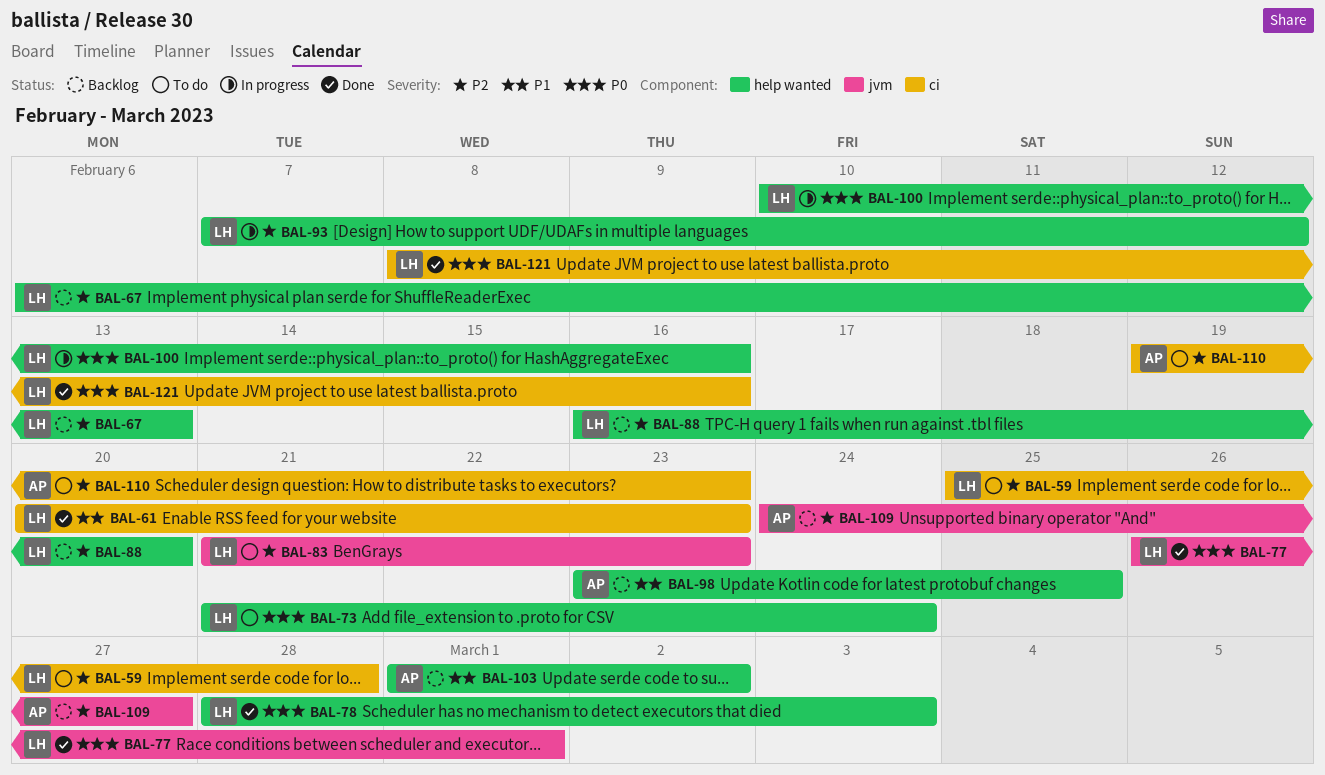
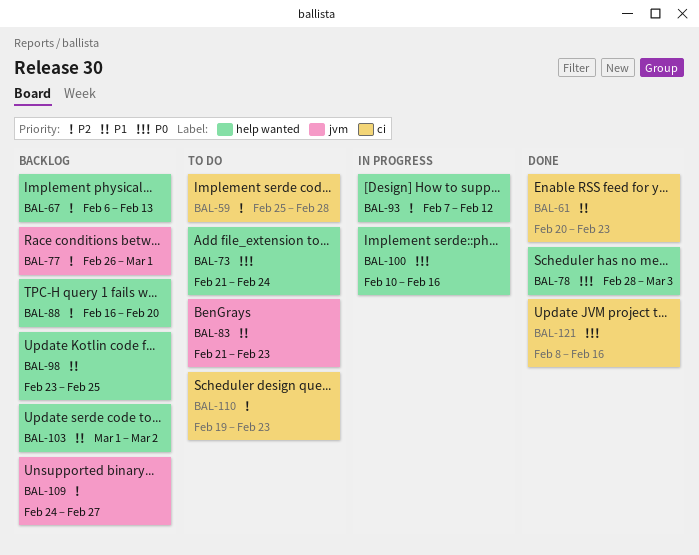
BAL-77, status: Done -> Backlog
BAL-77, priority: P0 -> P2
BAL-83, priority: P2 -> P1

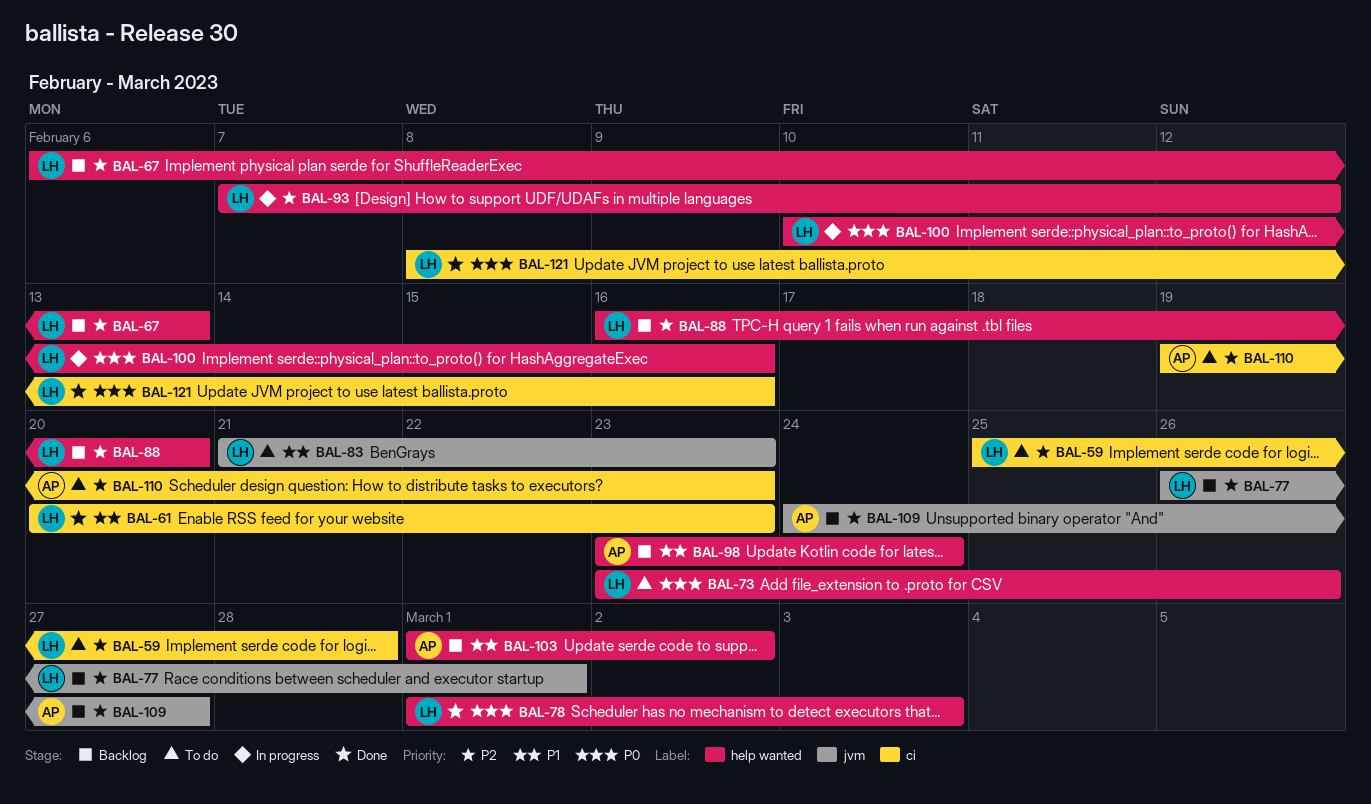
BAL-73, start: Feb 21 -> Feb 23
BAL-73, due: Feb 24 -> Feb 26
BAL-78, start: Feb 28 -> Mar 1
BAL-98, due: Feb 25 -> Feb 24

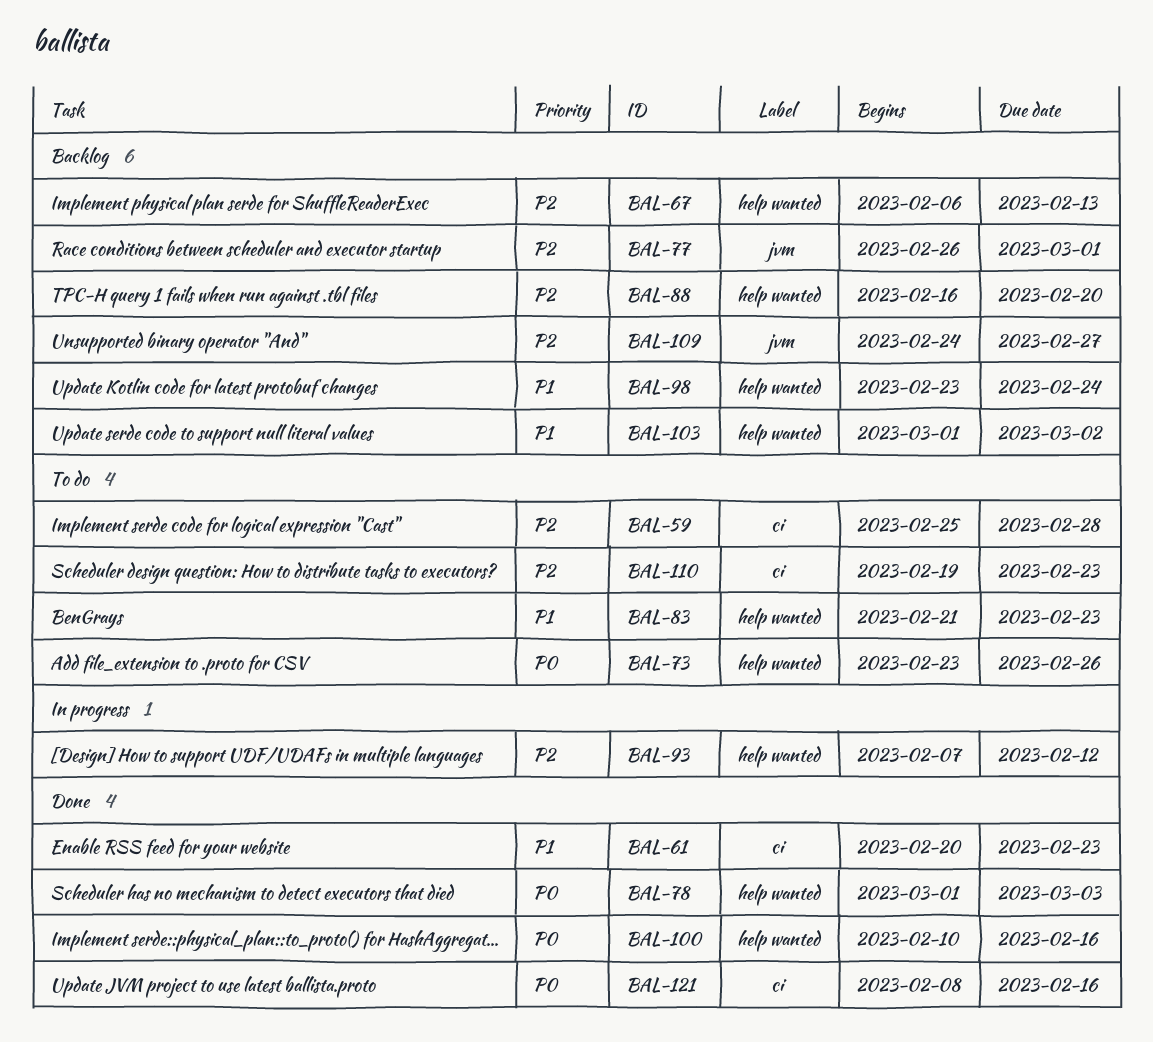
BAL-83, label: jvm -> help wanted
BAL-100, status: In progress -> Done

